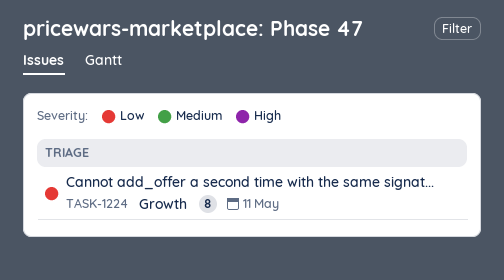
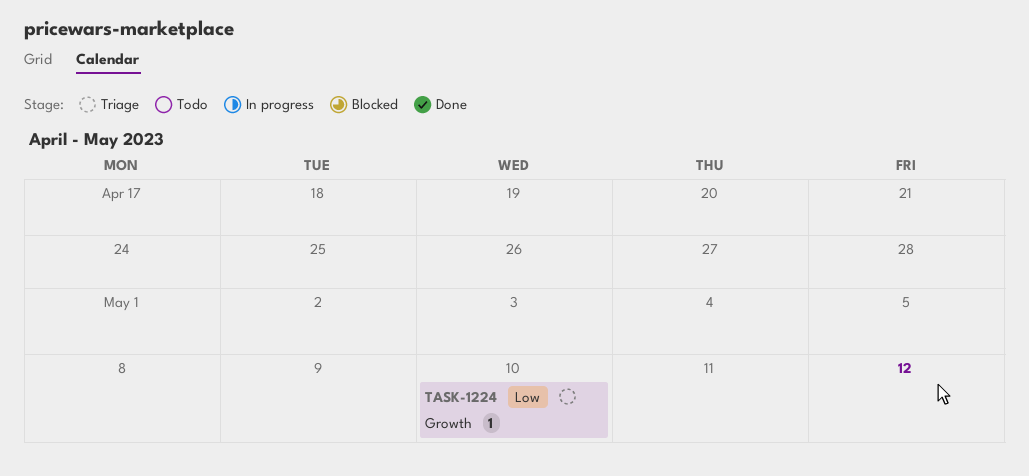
TASK-1224, estimate: 8 -> 1
TASK-1224, due: May 11 -> May 10

